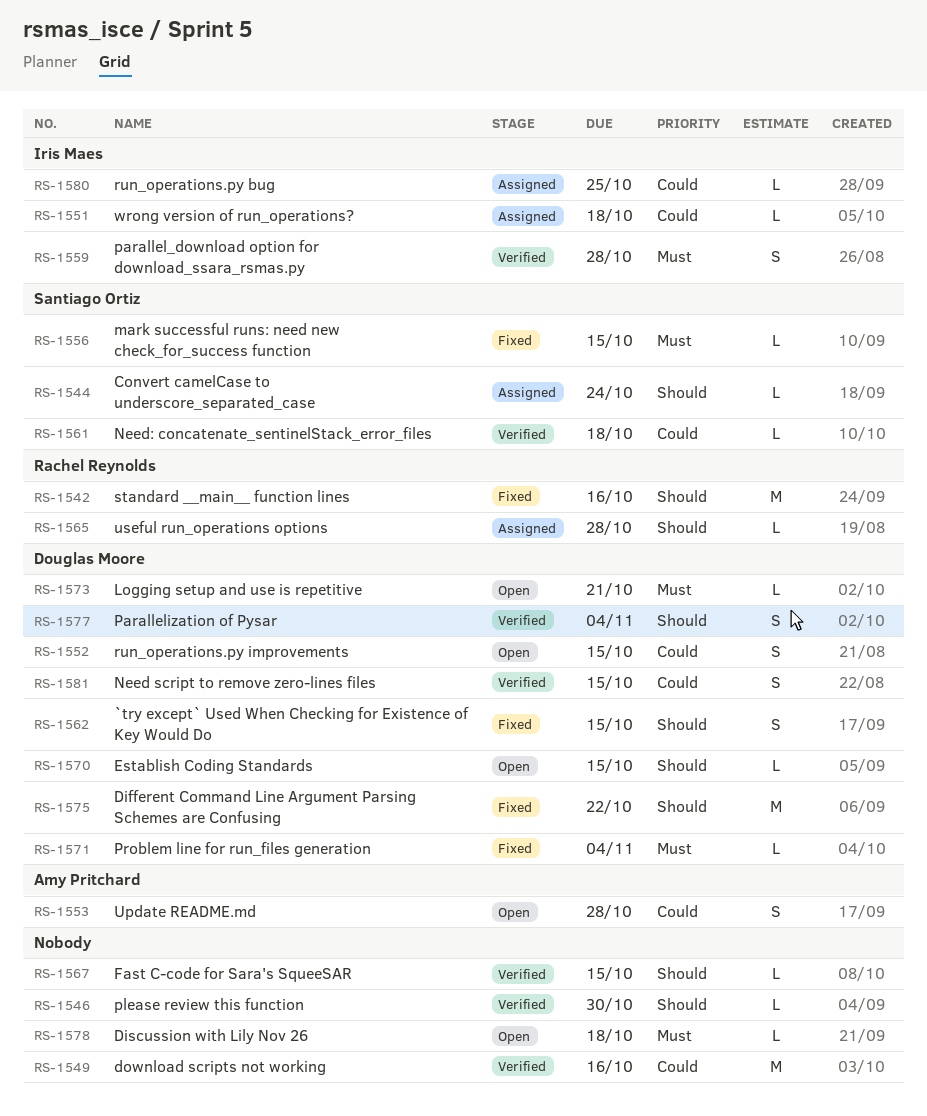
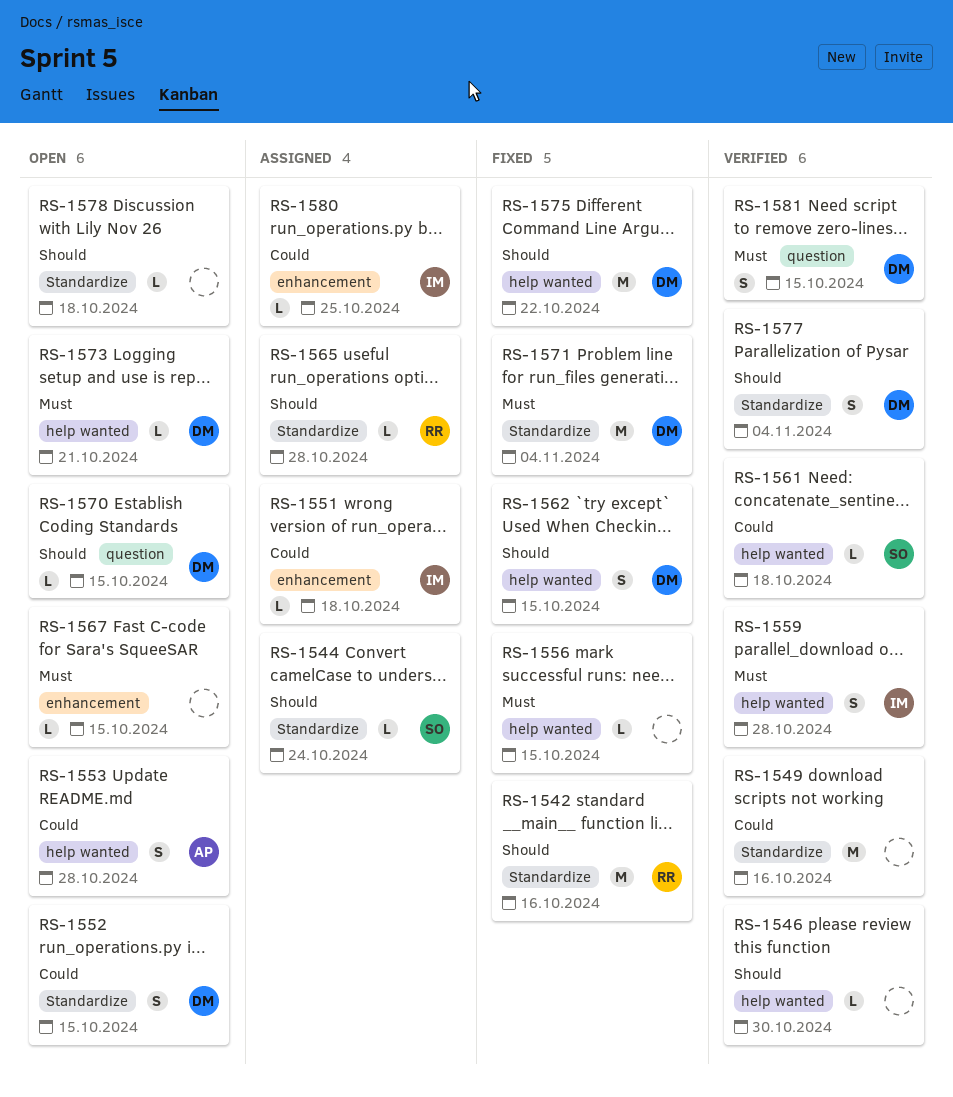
RS-1556, owner: Santiago Ortiz -> none
RS-1567, status: Verified -> Open
RS-1567, priority: Should -> Must
RS-1571, estimate: L -> M
RS-1578, priority: Must -> Should
RS-1581, priority: Could -> Must

